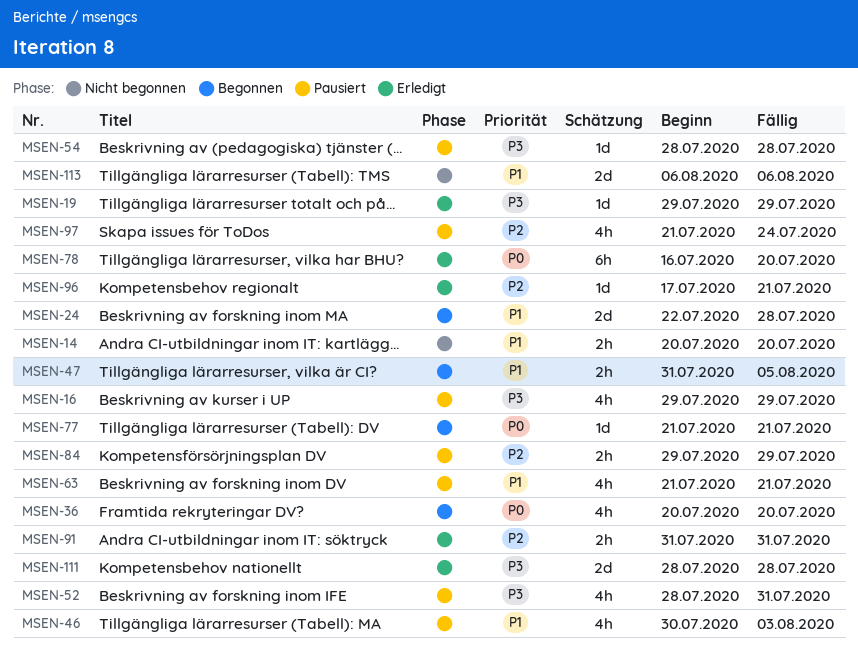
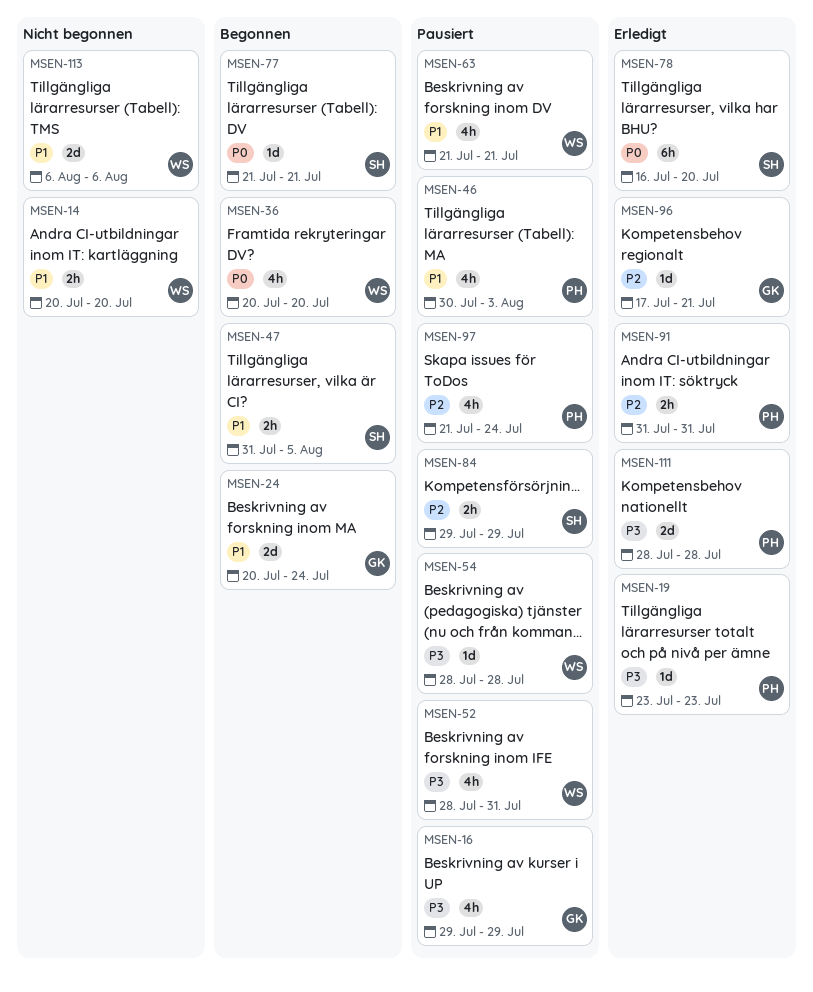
MSEN-19, start: Jul 29 -> Jul 23
MSEN-19, due: Jul 29 -> Jul 23
MSEN-24, start: Jul 22 -> Jul 20
MSEN-24, due: Jul 28 -> Jul 24

